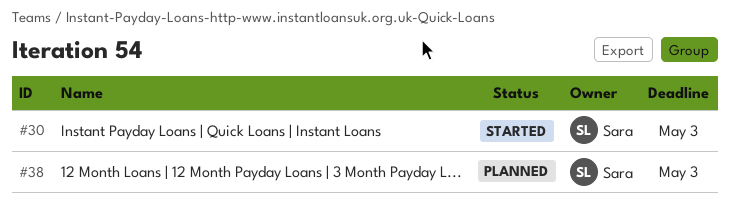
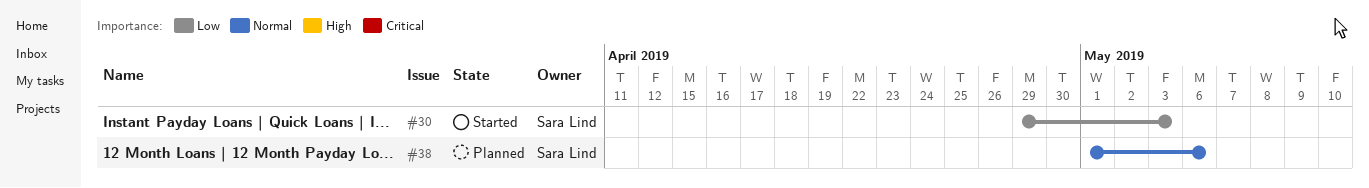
#38, due: May 3 -> May 6

